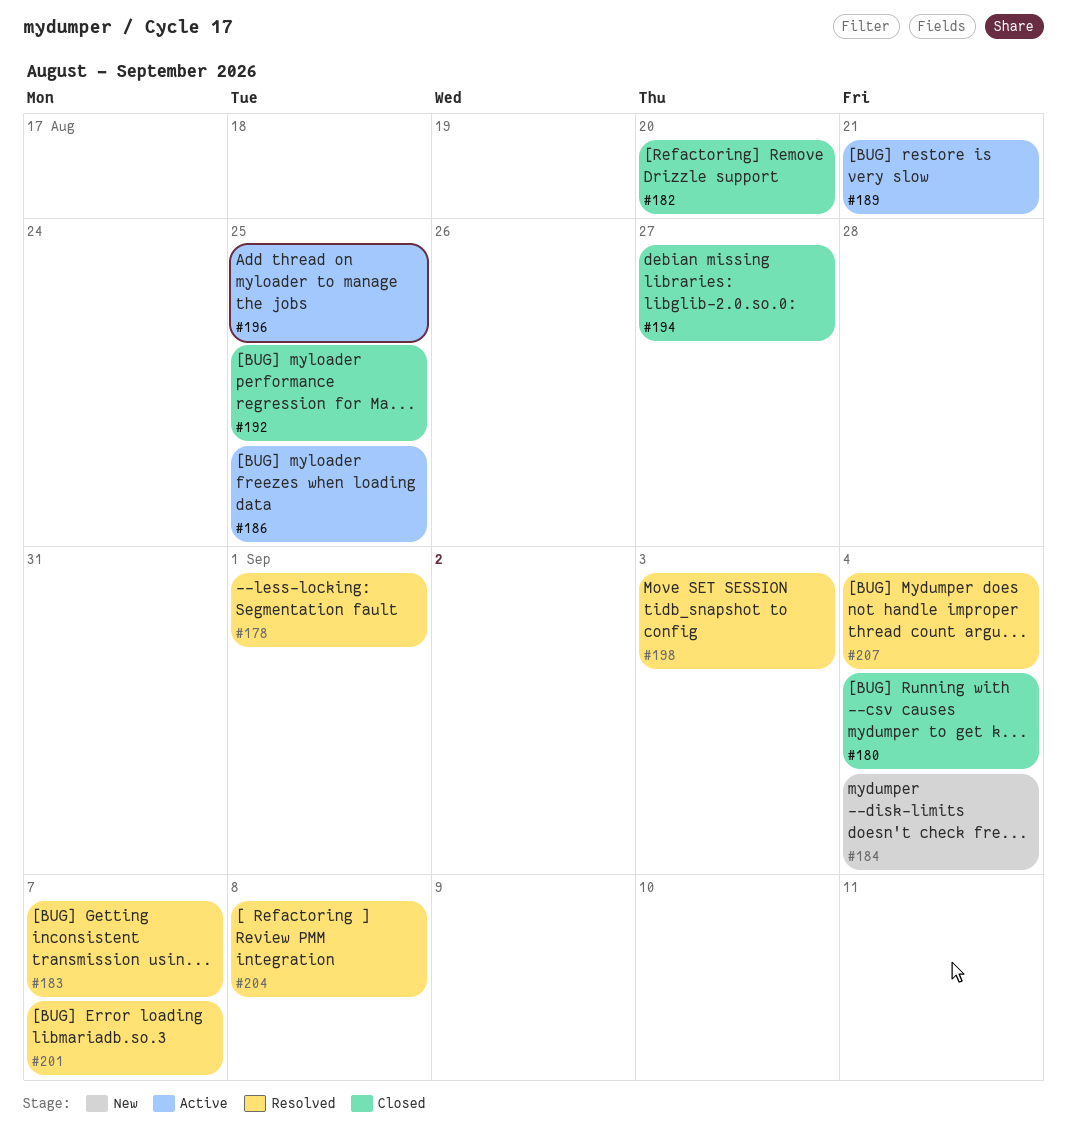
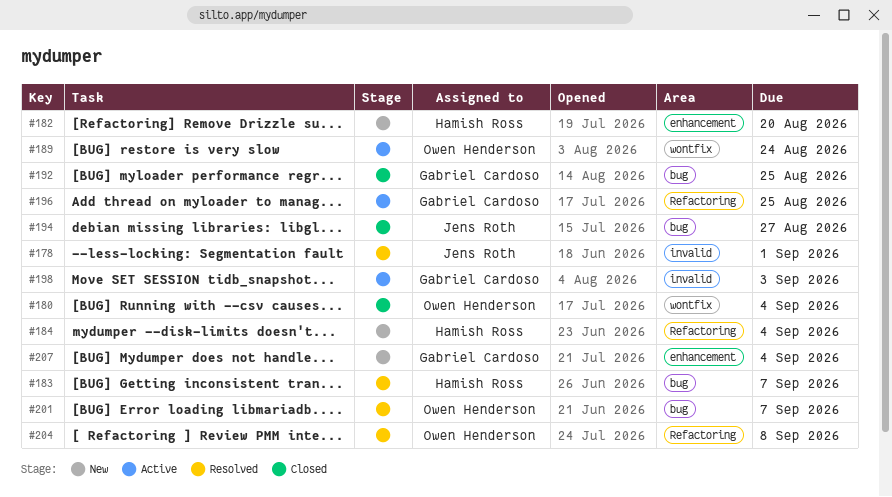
#182, status: Closed -> New
#186: present -> none
#189, due: Aug 21 -> Aug 24
#198, status: Resolved -> Active
#207, status: Resolved -> New

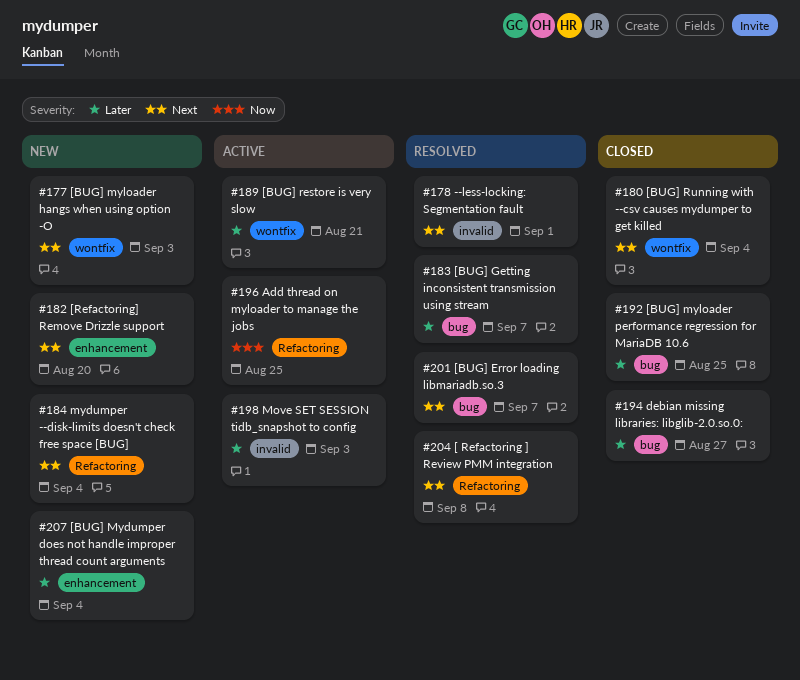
#177: none -> present
#189, due: Aug 24 -> Aug 21

